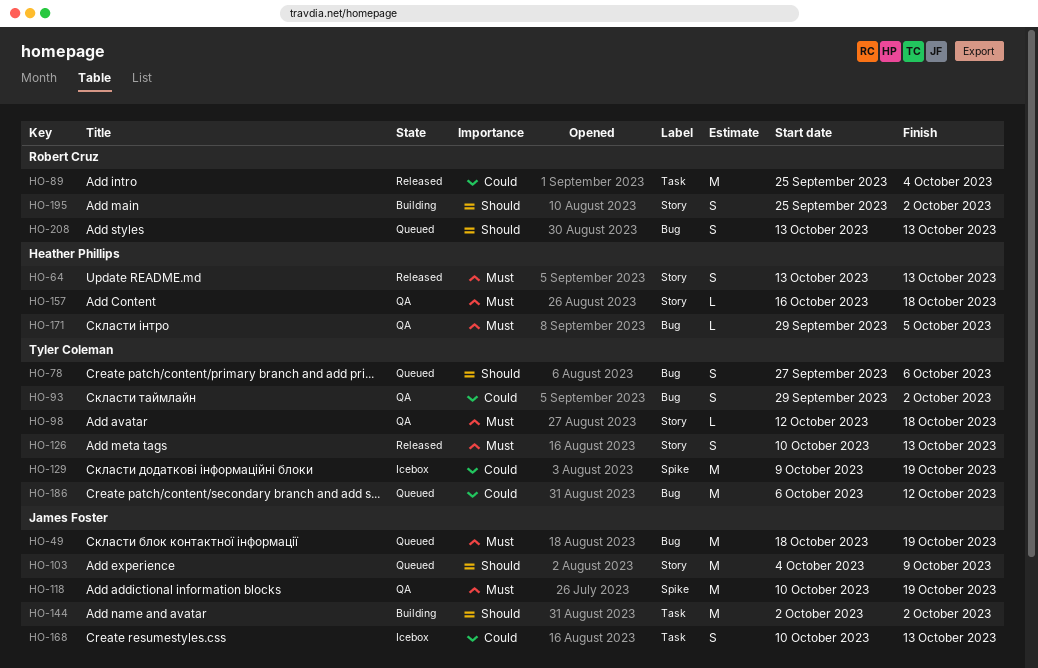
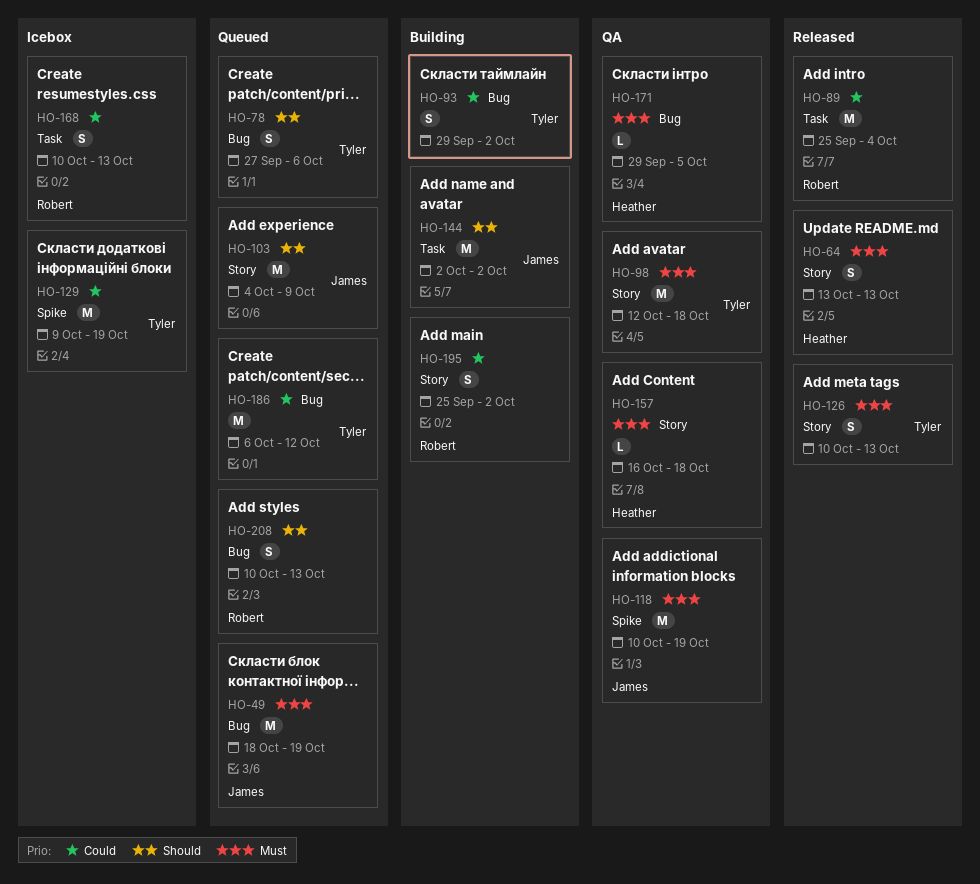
HO-93, status: QA -> Building
HO-98, estimate: L -> M
HO-168, owner: James Foster -> Robert Cruz
HO-195, priority: Should -> Could
HO-208, start: Oct 13 -> Oct 10

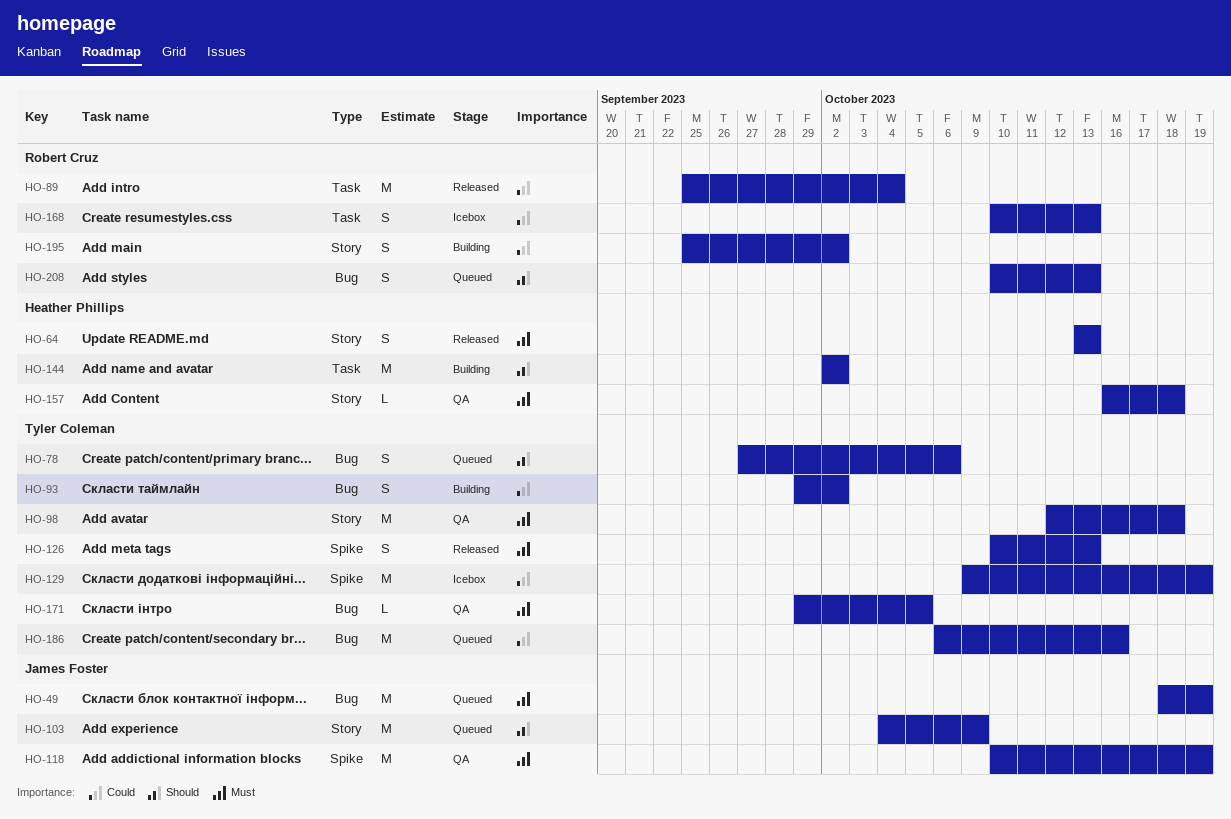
HO-126, label: Story -> Spike
HO-144, owner: James Foster -> Heather Phillips
HO-171, owner: Heather Phillips -> Tyler Coleman
HO-186, due: Oct 12 -> Oct 16

